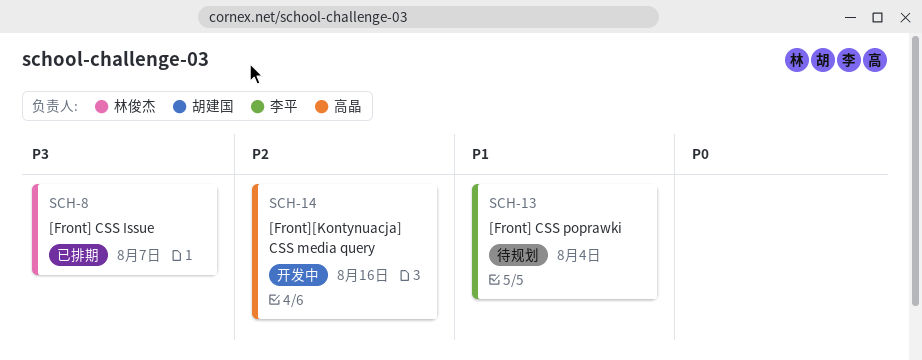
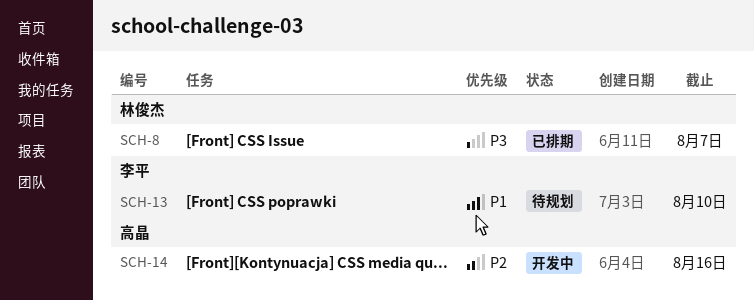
SCH-13, due: Aug 4 -> Aug 10

